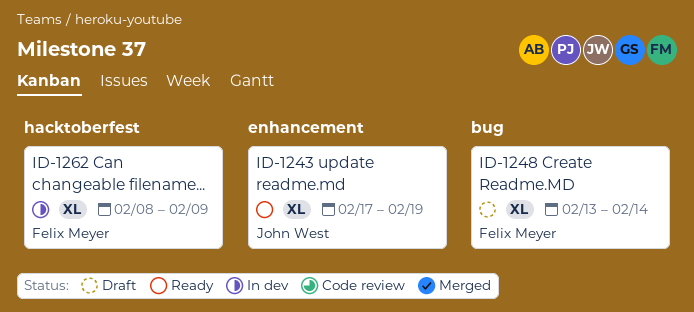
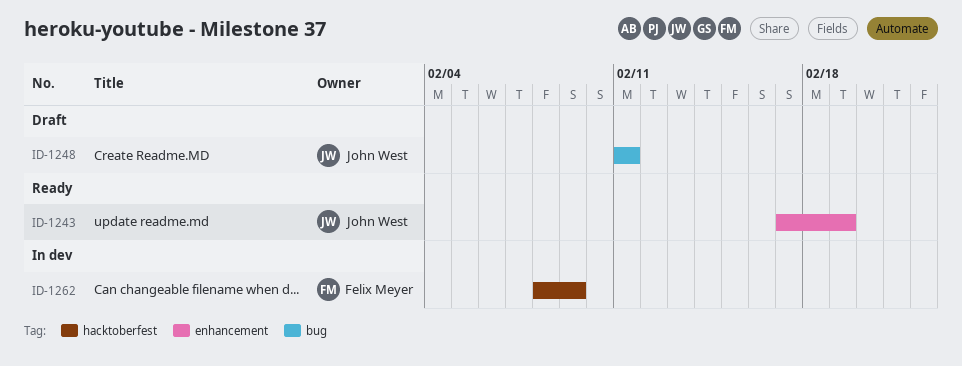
ID-1248, owner: Felix Meyer -> John West
ID-1248, start: Feb 13 -> Feb 11
ID-1248, due: Feb 14 -> Feb 11

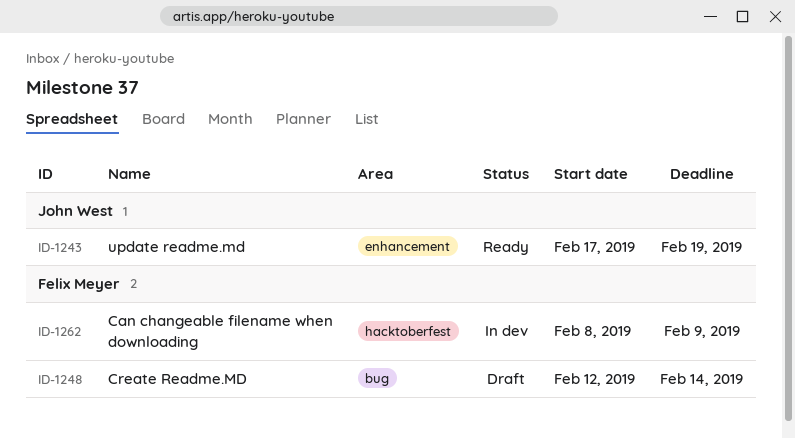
ID-1248, owner: John West -> Felix Meyer
ID-1248, start: Feb 11 -> Feb 12
ID-1248, due: Feb 11 -> Feb 14

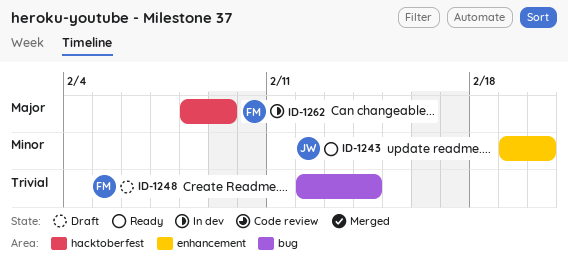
ID-1243, start: Feb 17 -> Feb 19
ID-1243, due: Feb 19 -> Feb 20

